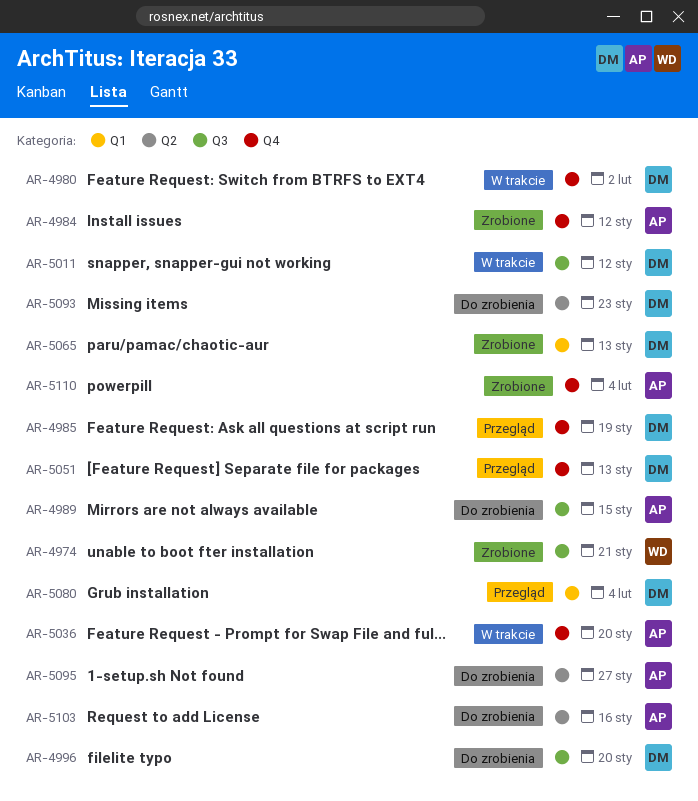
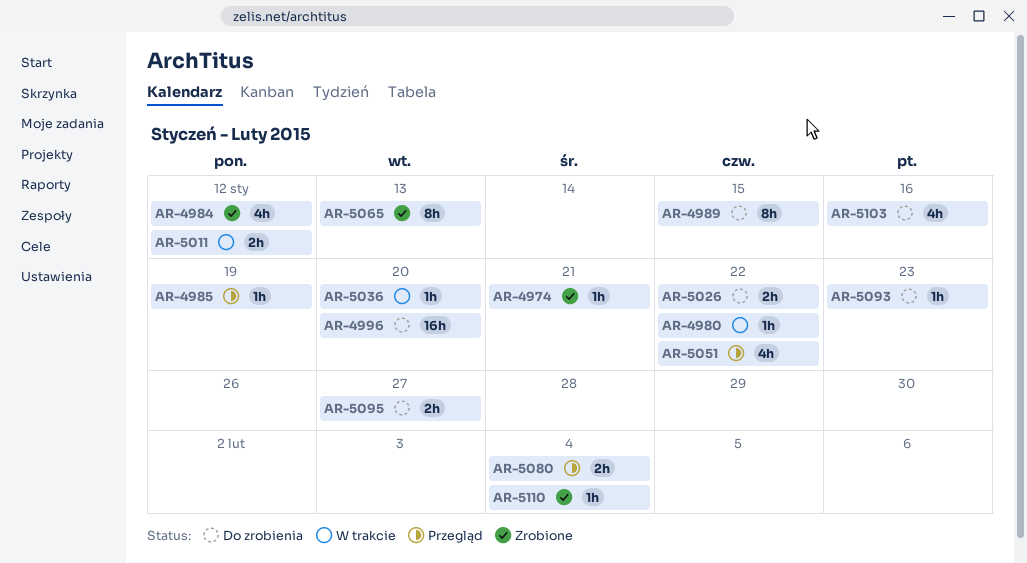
AR-4980, due: Feb 2 -> Jan 22
AR-5026: none -> present
AR-5051, due: Jan 13 -> Jan 22

